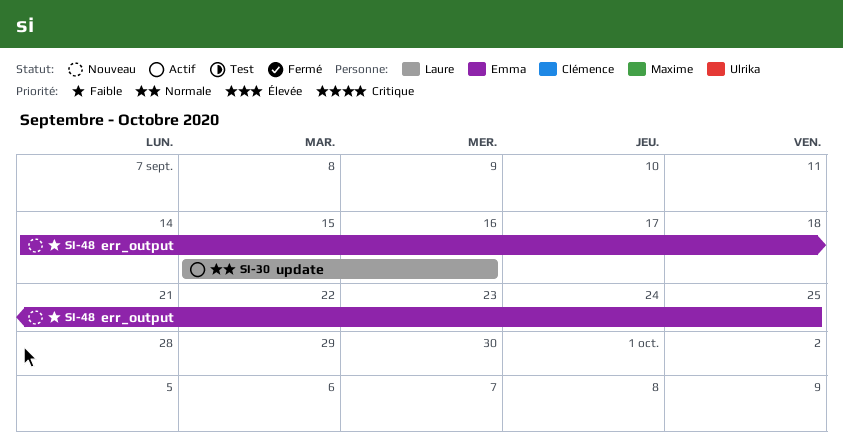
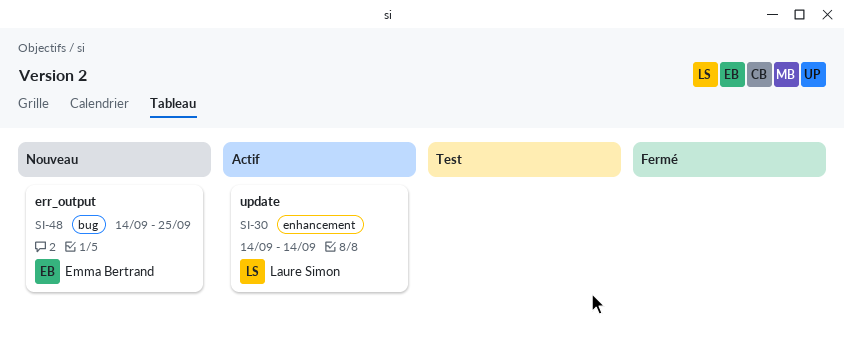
SI-30, start: Sep 15 -> Sep 14
SI-30, due: Sep 16 -> Sep 14

